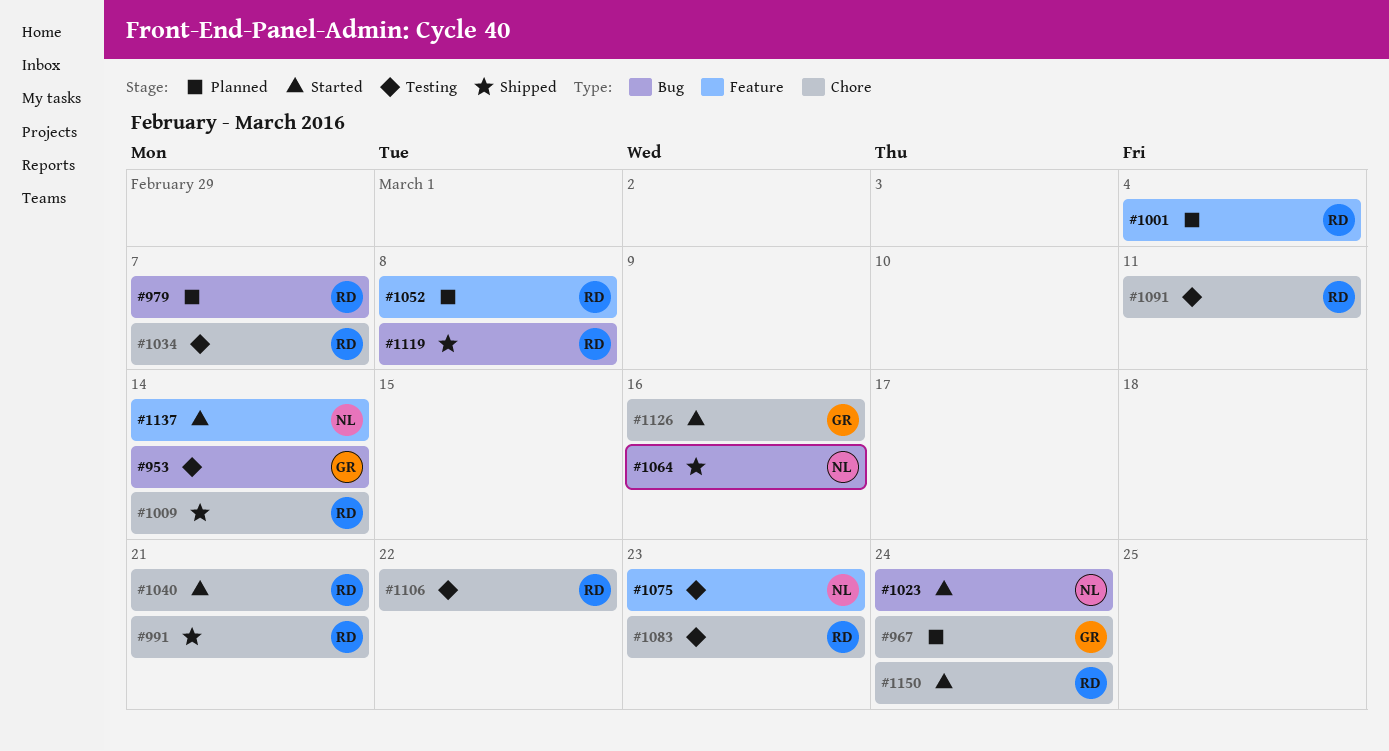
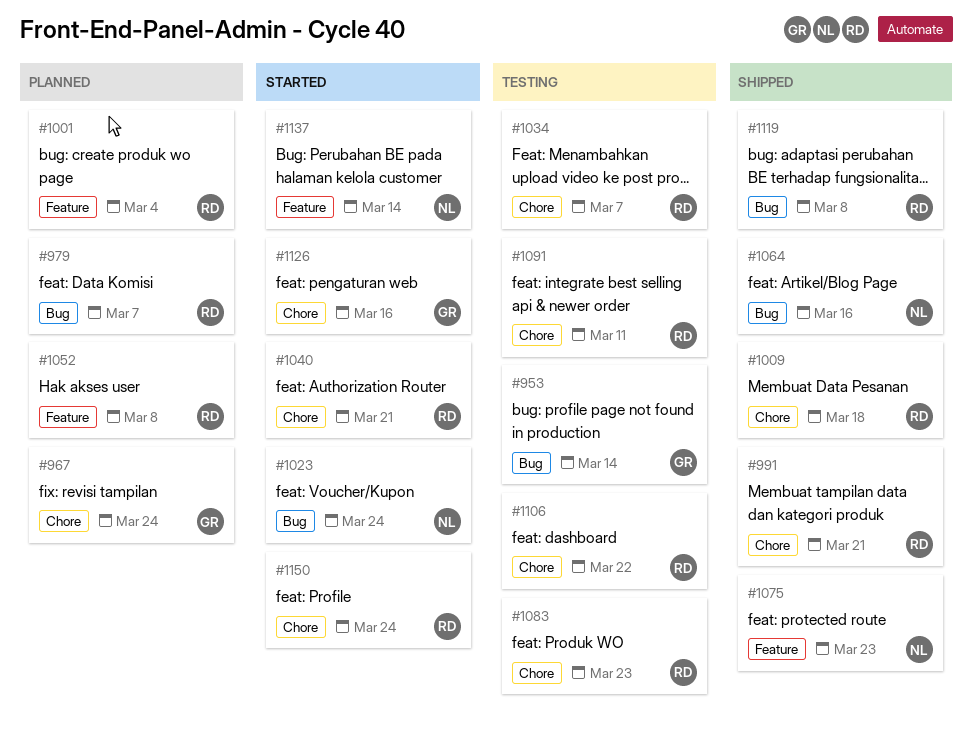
#1009, due: Mar 14 -> Mar 18
#1075, status: Testing -> Shipped

